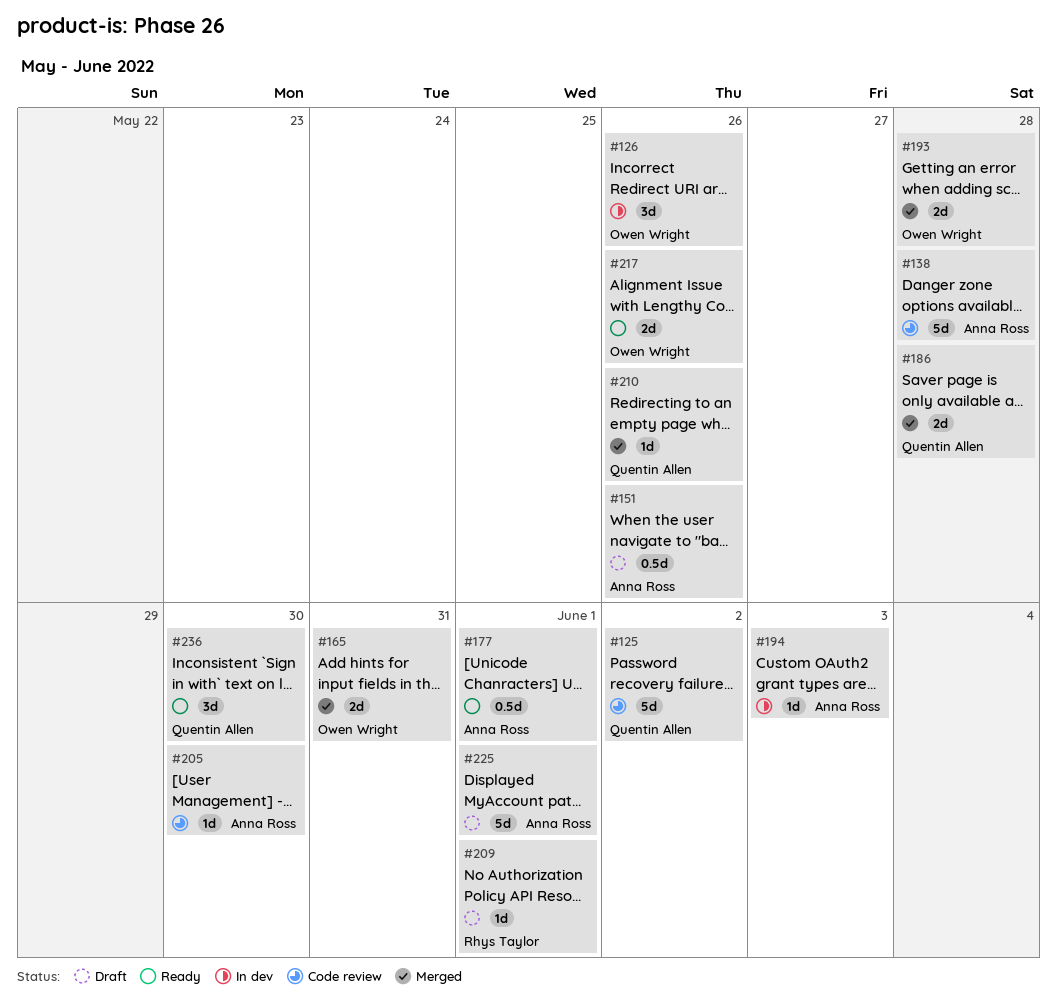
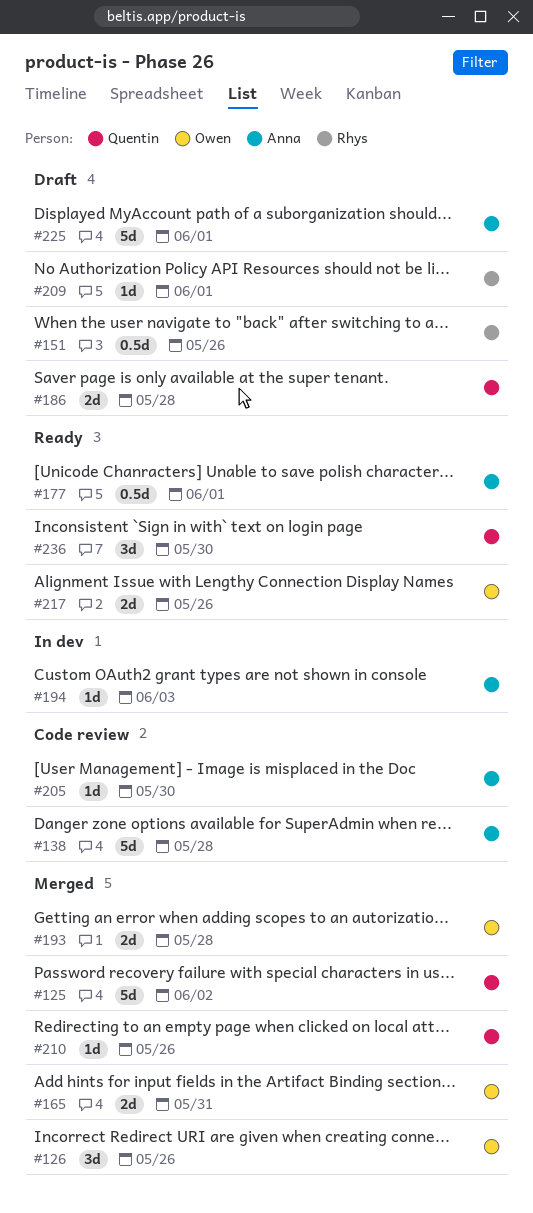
#125, status: Code review -> Merged
#126, status: In dev -> Merged
#151, owner: Anna Ross -> Rhys Taylor
#186, status: Merged -> Draft

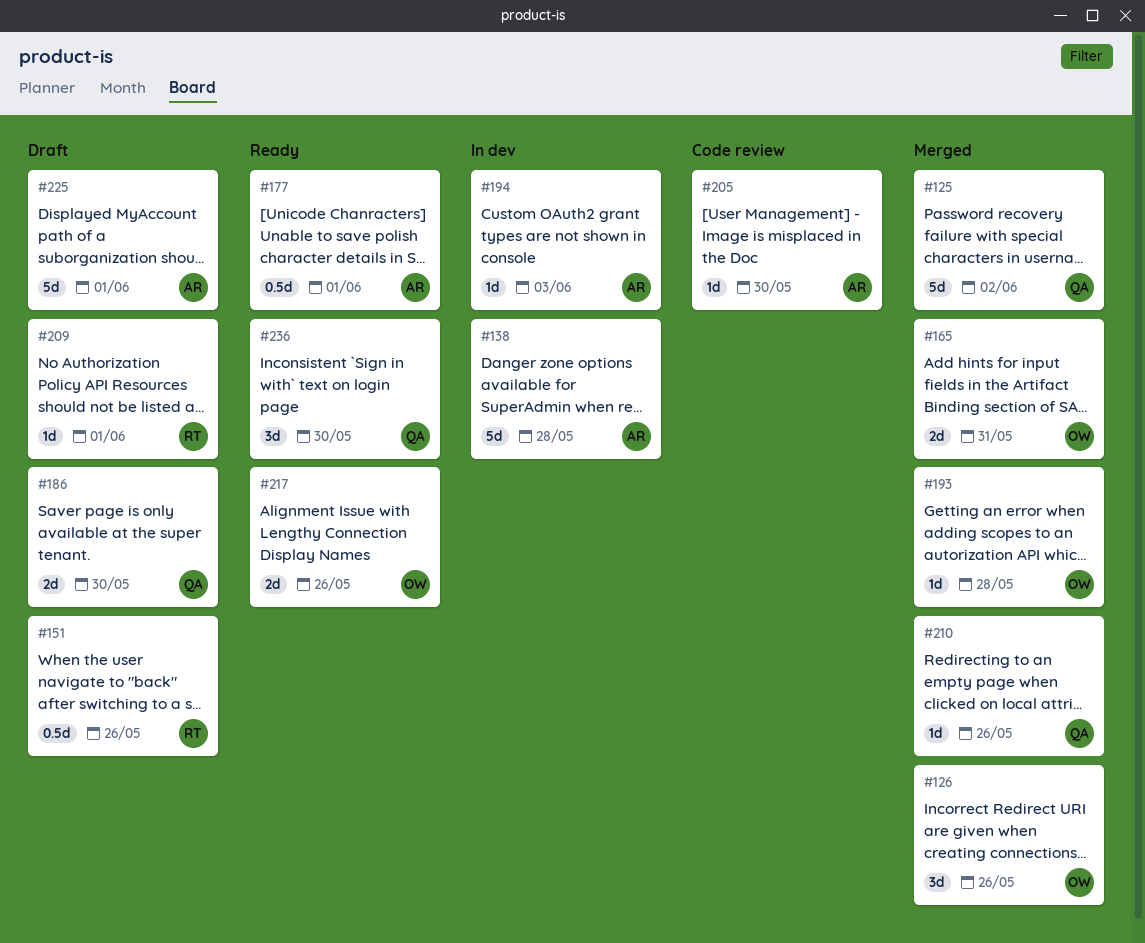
#138, status: Code review -> In dev
#186, due: May 28 -> May 30
#193, estimate: 2d -> 1d

